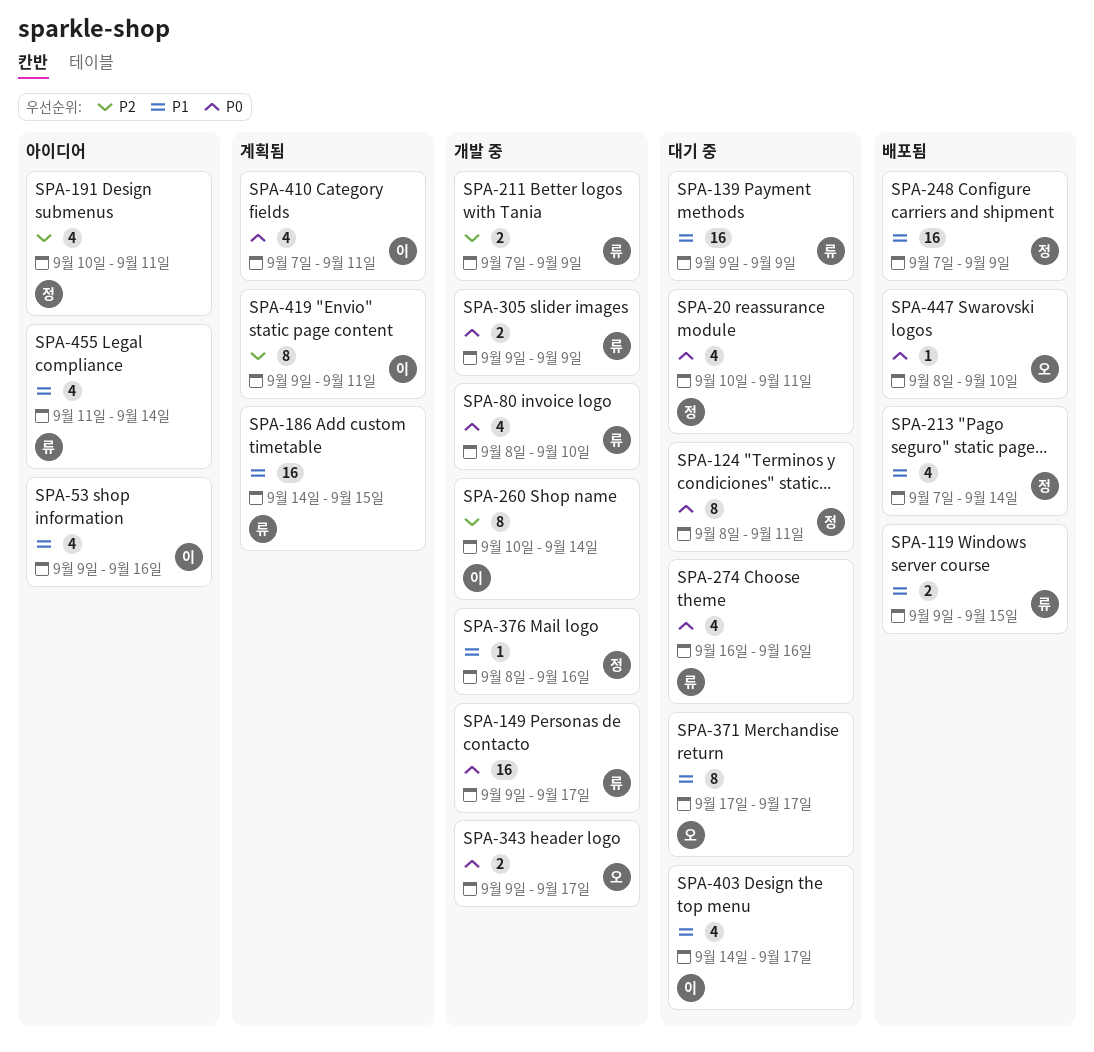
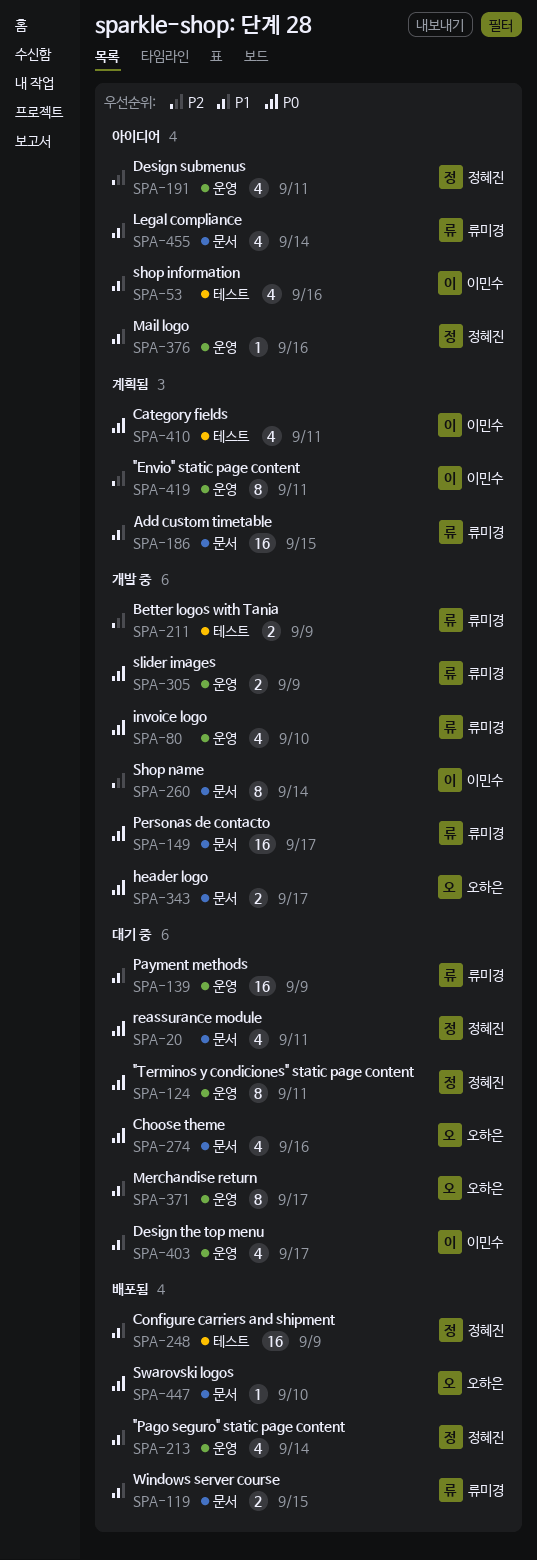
SPA-274, owner: 류미경 -> 오하은
SPA-376, status: 개발 중 -> 아이디어

